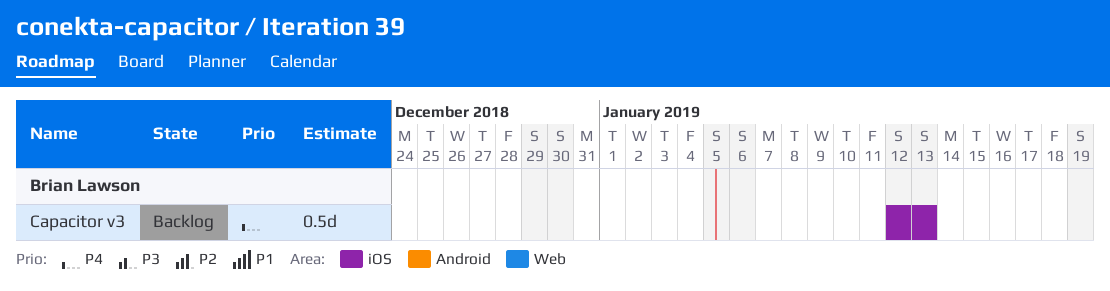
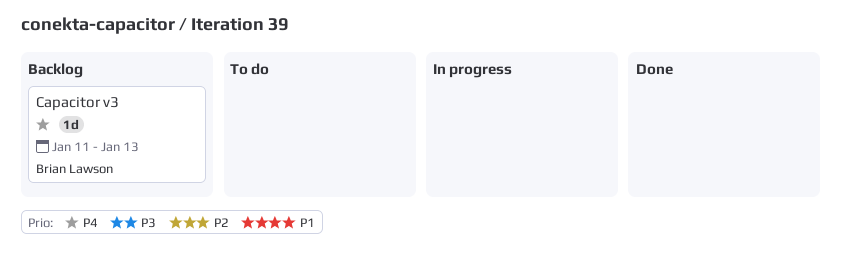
Capacitor v3, estimate: 0.5d -> 1d
Capacitor v3, start: Jan 12 -> Jan 11

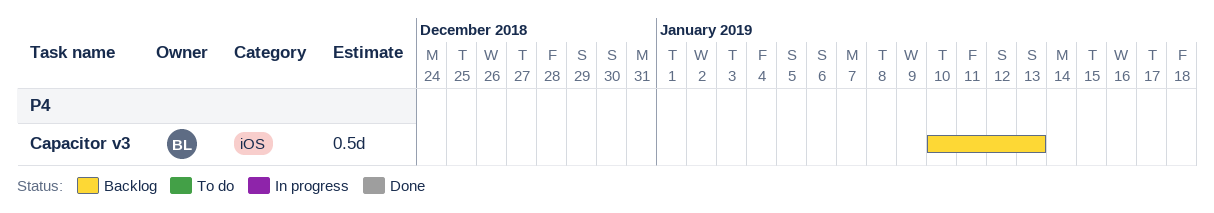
Capacitor v3, estimate: 1d -> 0.5d
Capacitor v3, start: Jan 11 -> Jan 10

